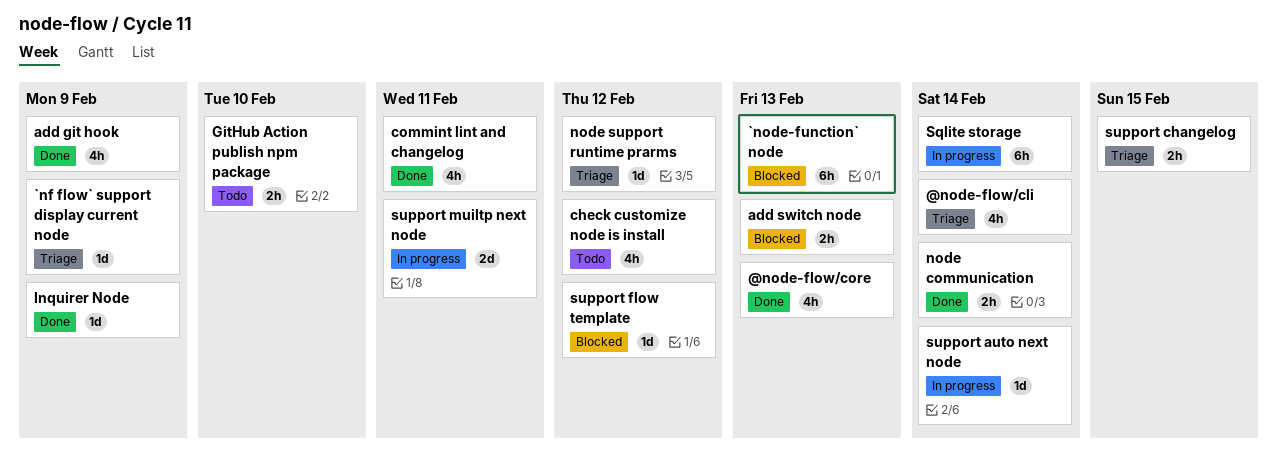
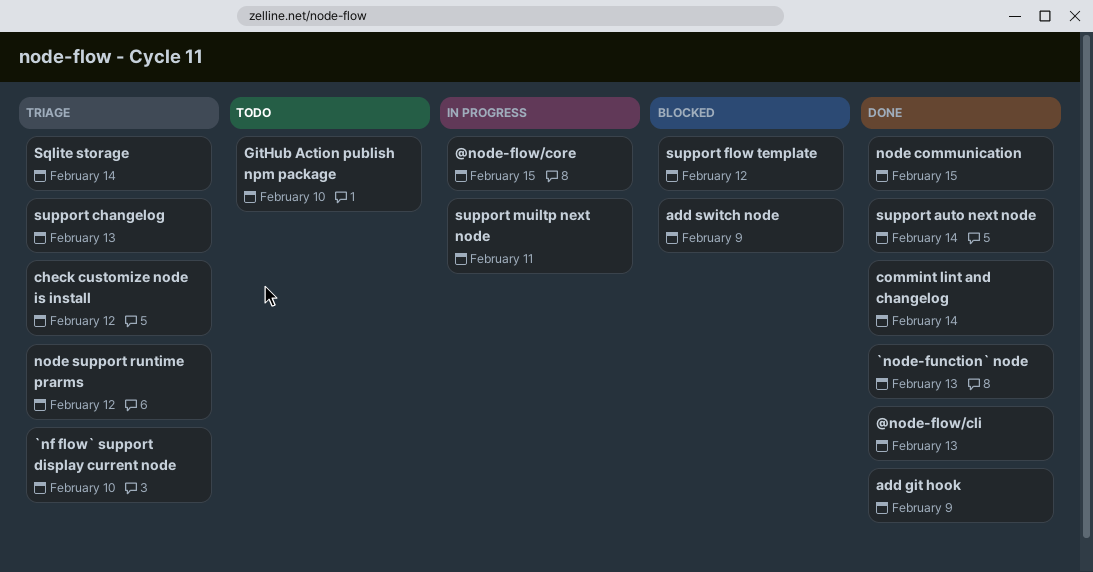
@node-flow/cli, status: Triage -> Done
@node-flow/cli, due: Feb 14 -> Feb 13
@node-flow/core, status: Done -> In progress
@node-flow/core, due: Feb 13 -> Feb 15
`nf flow` support display current node, due: Feb 9 -> Feb 10
`node-function` node, status: Blocked -> Done
add switch node, due: Feb 13 -> Feb 9
check customize node is install, status: Todo -> Triage
commint lint and changelog, due: Feb 11 -> Feb 14
Inquirer Node: present -> none
node communication, due: Feb 14 -> Feb 15
Sqlite storage, status: In progress -> Triage
support auto next node, status: In progress -> Done
support changelog, due: Feb 15 -> Feb 13

